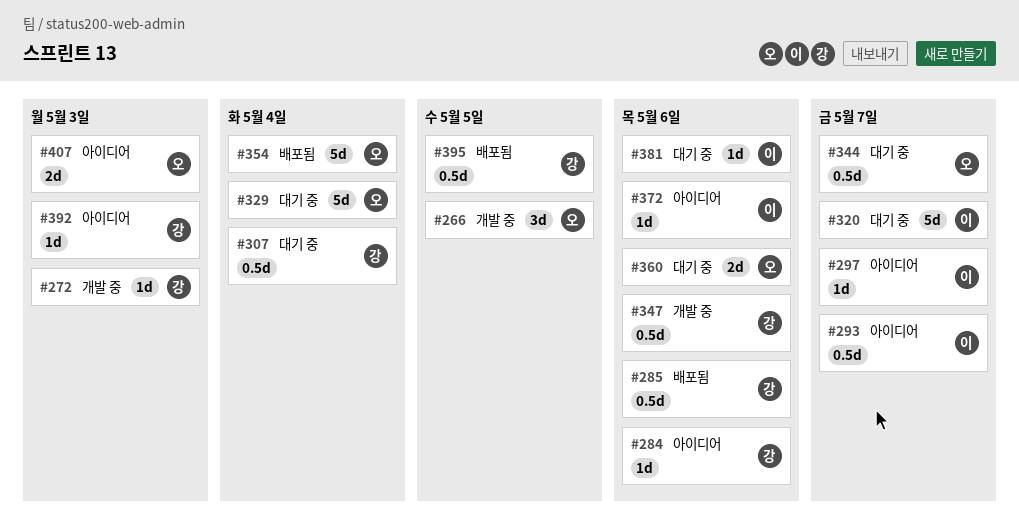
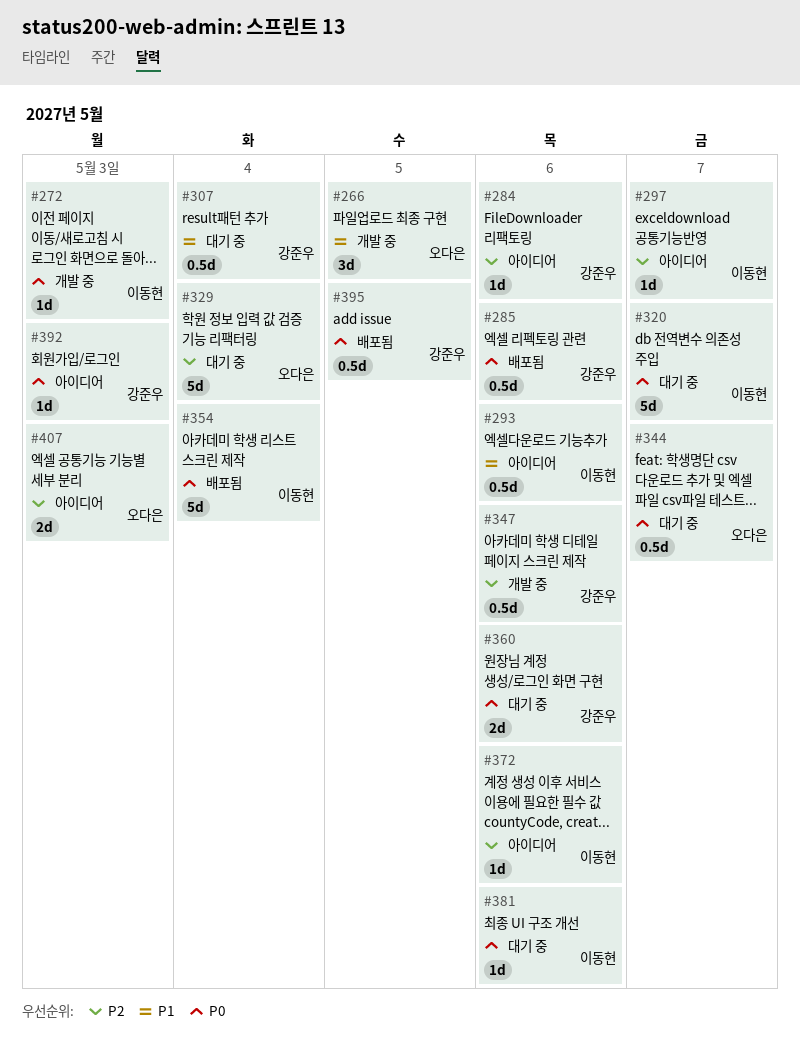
#272, owner: 강준우 -> 이동현
#293, due: May 7 -> May 6
#354, owner: 오다은 -> 이동현
#360, owner: 오다은 -> 강준우

